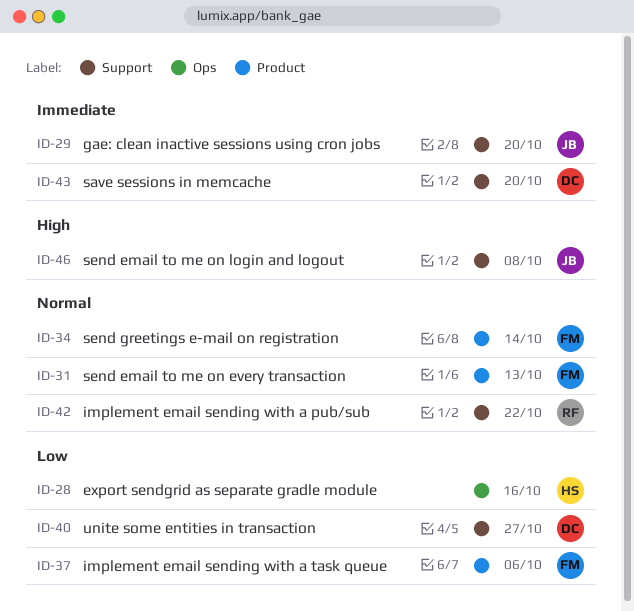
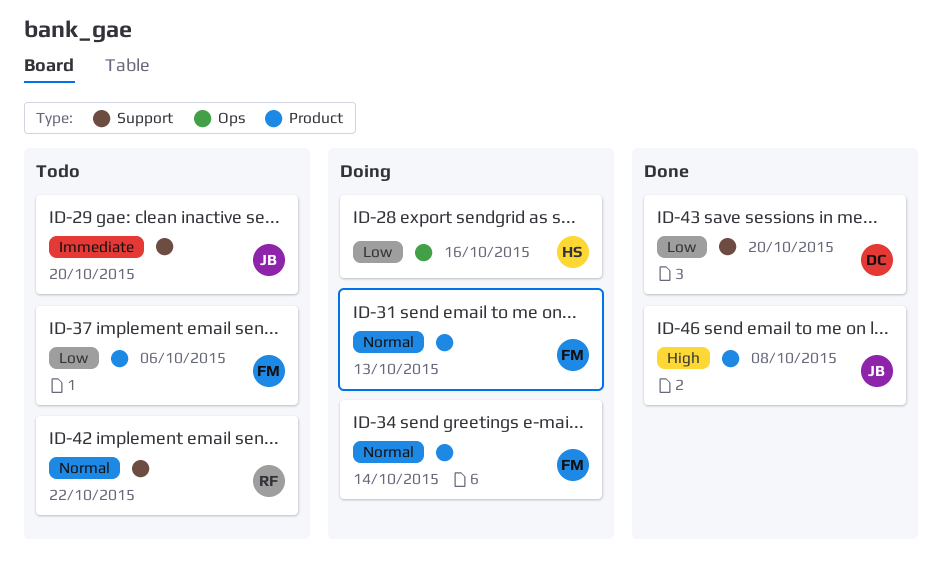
ID-40: present -> none
ID-43, priority: Immediate -> Low
ID-46, label: Support -> Product

